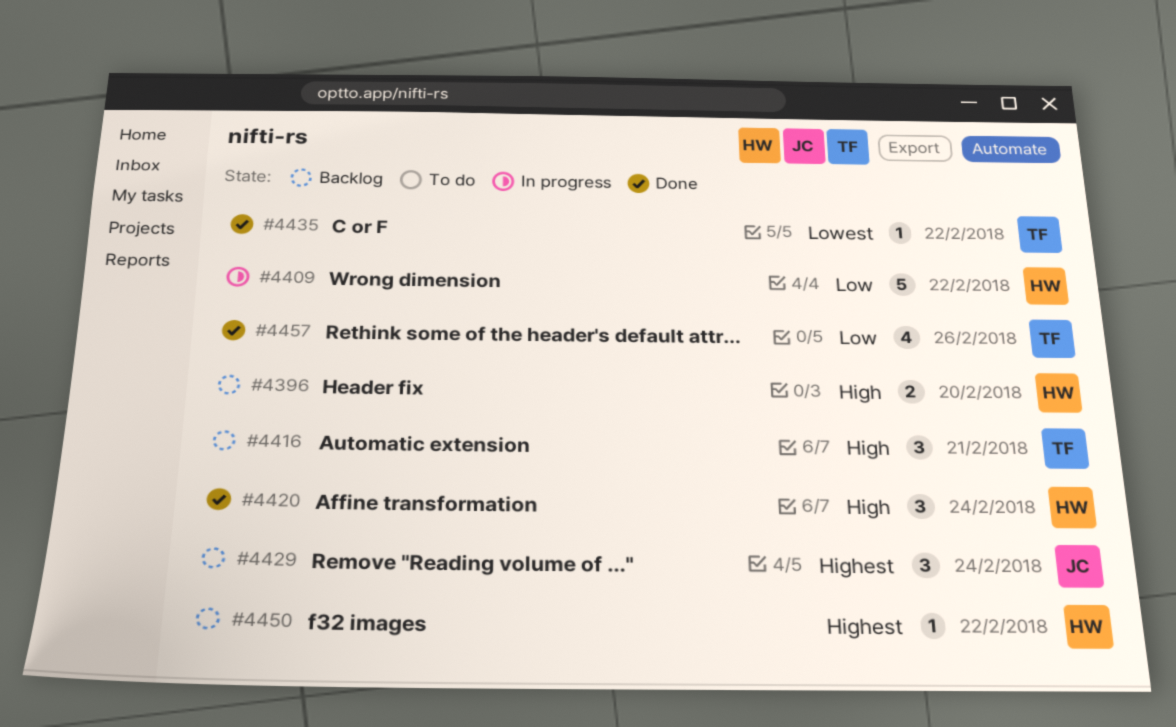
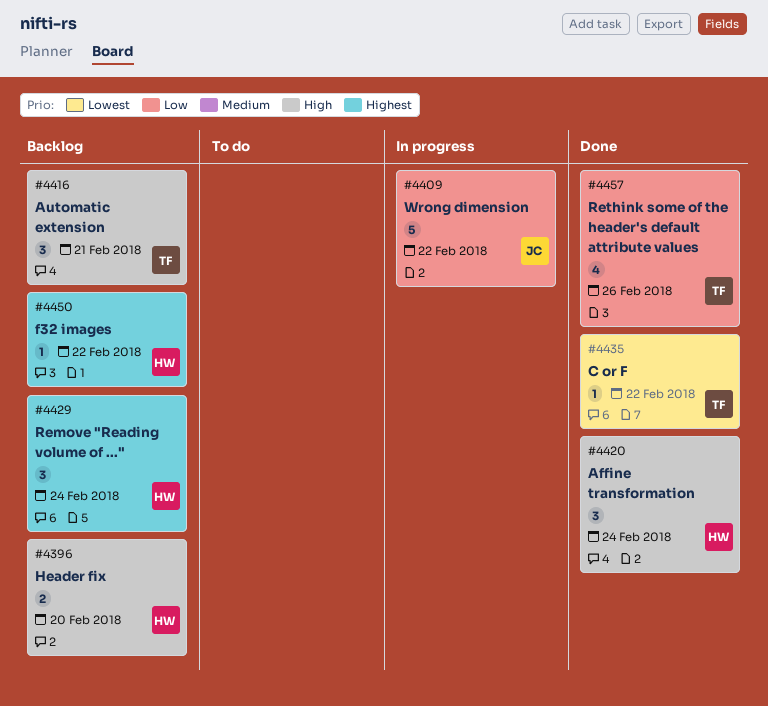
#4409, owner: HW -> JC
#4429, owner: JC -> HW

